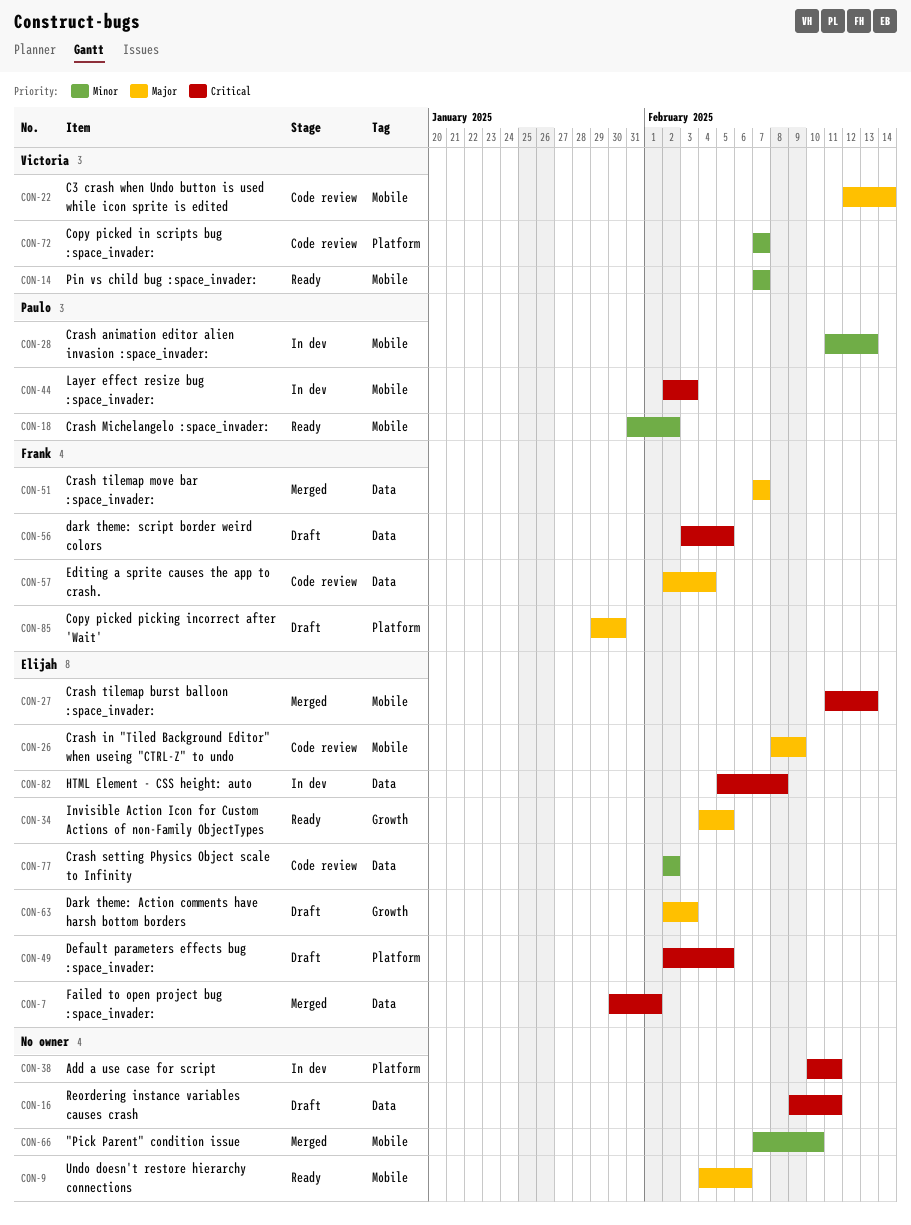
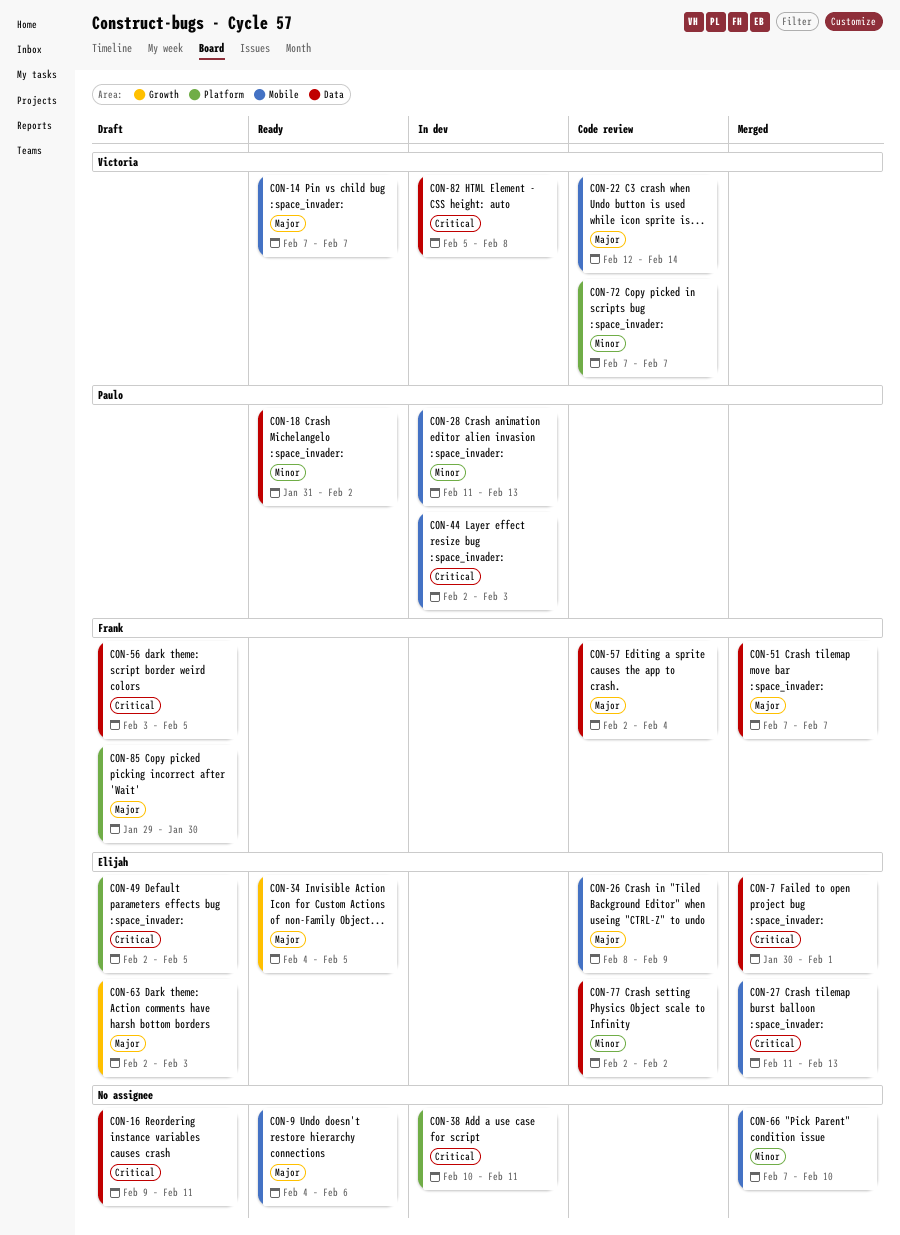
CON-14, priority: Minor -> Major
CON-18, label: Mobile -> Data
CON-82, owner: Elijah -> Victoria

